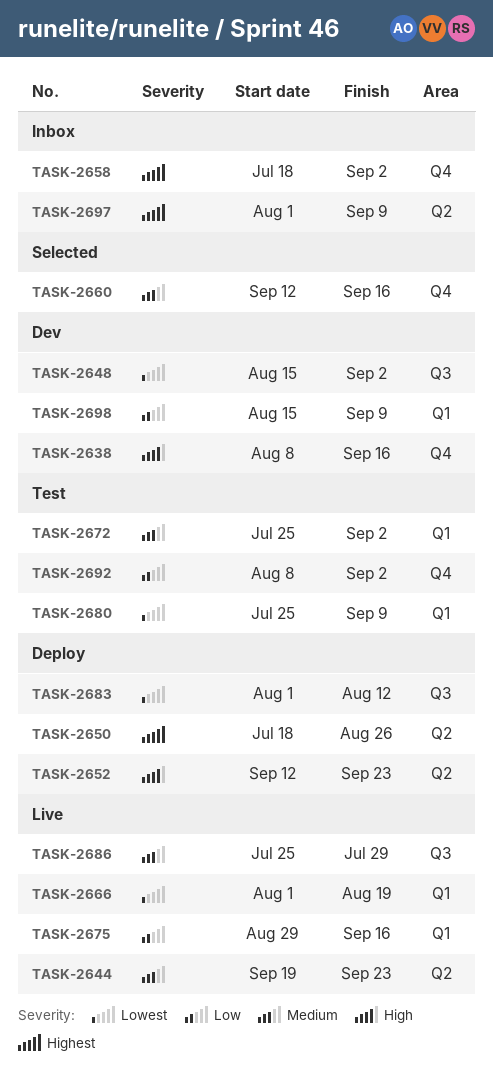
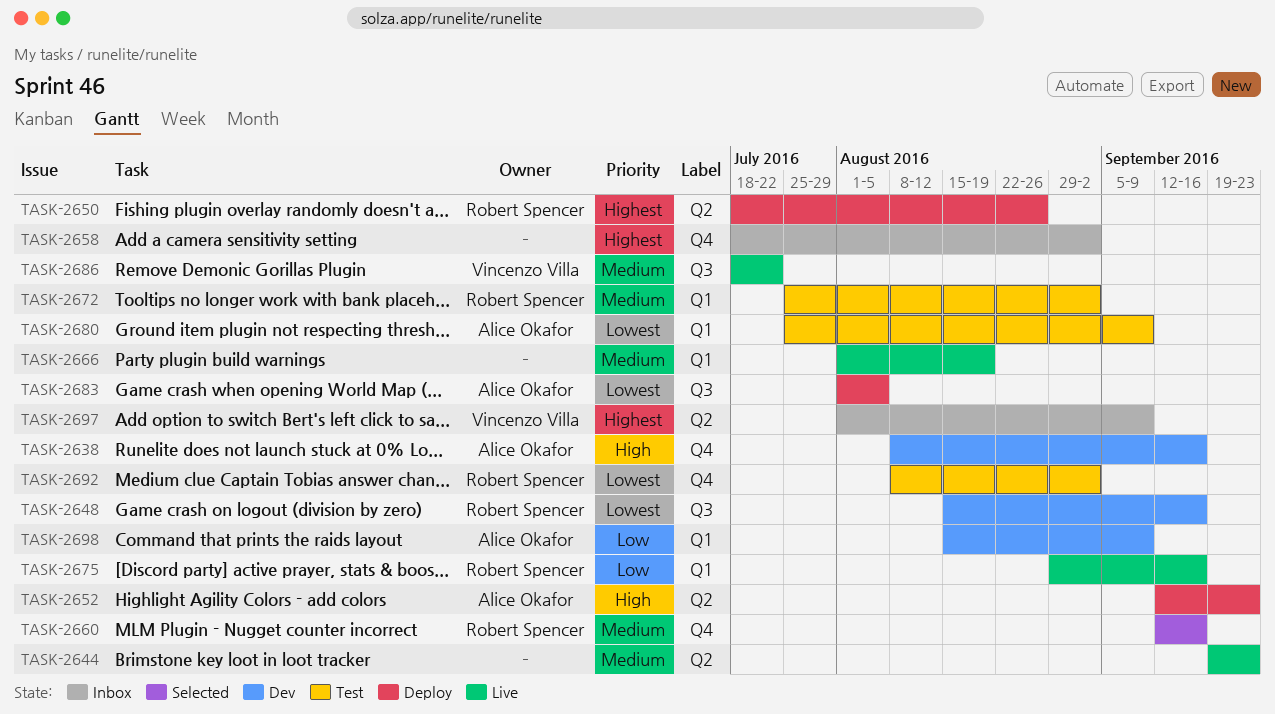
TASK-2648, due: Sep 2 -> Sep 16
TASK-2666, priority: Lowest -> Medium
TASK-2683, due: Aug 12 -> Aug 5
TASK-2686, start: Jul 25 -> Jul 18
TASK-2686, due: Jul 29 -> Jul 22
TASK-2692, priority: Low -> Lowest

